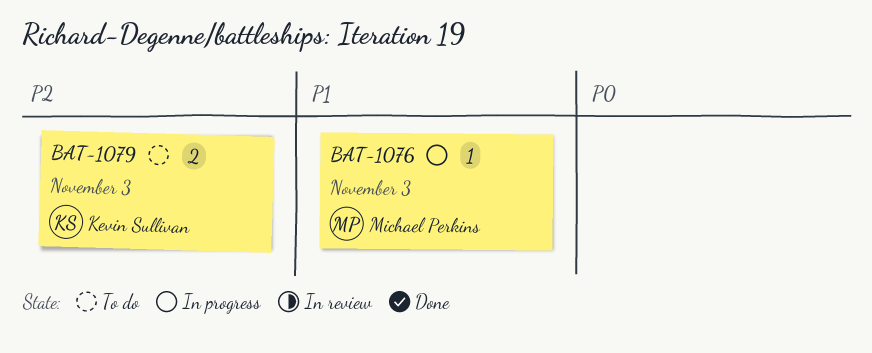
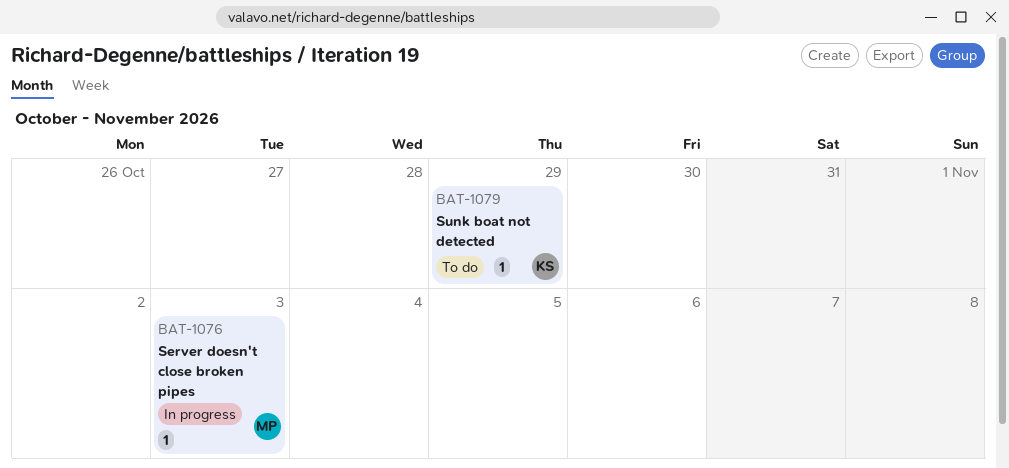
BAT-1079, estimate: 2 -> 1
BAT-1079, due: Nov 3 -> Oct 29

